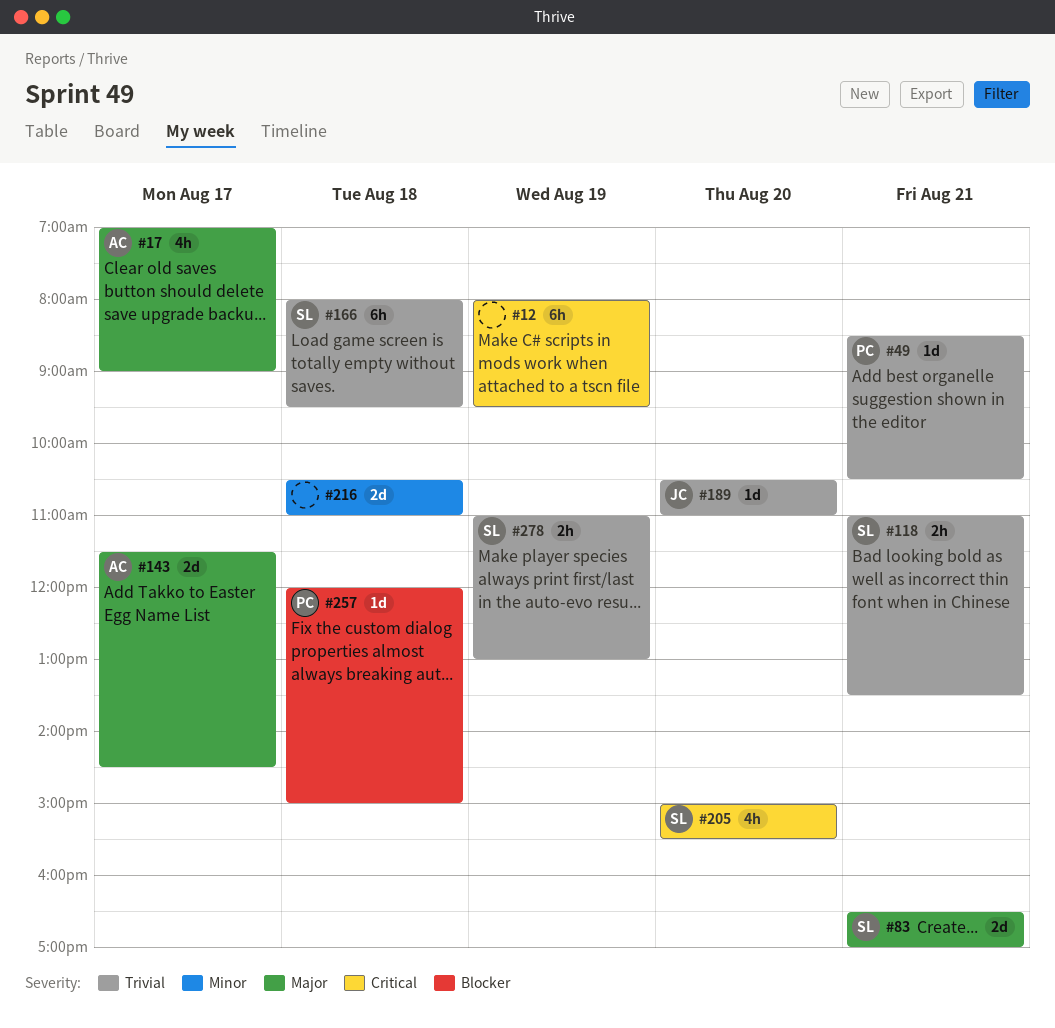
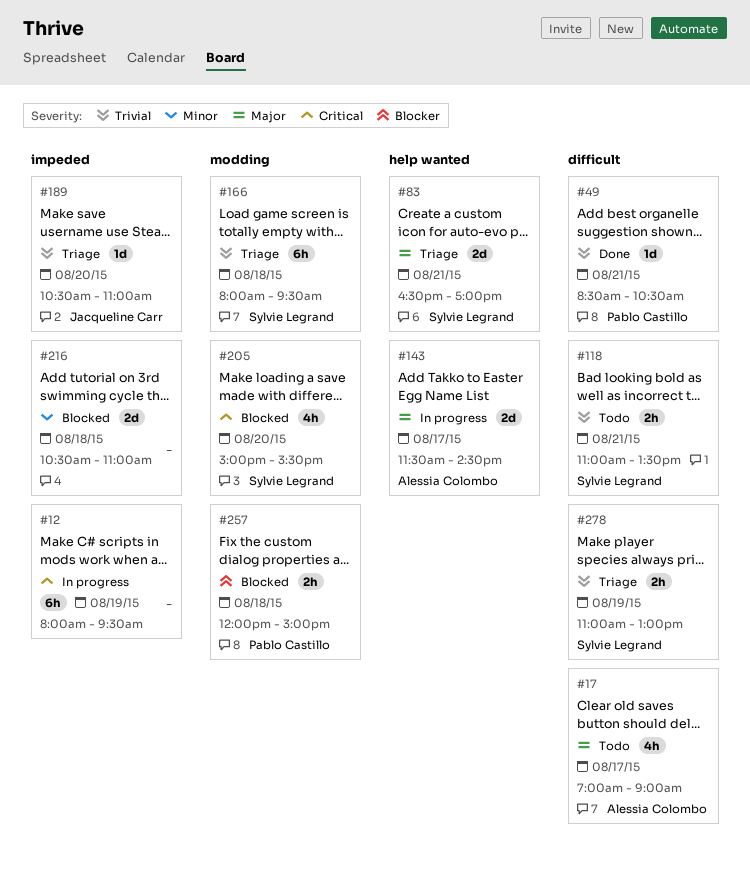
#257, estimate: 1d -> 2h

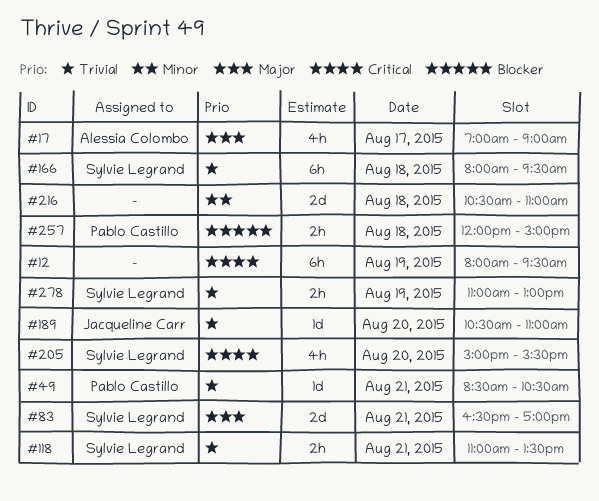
#143: present -> none

